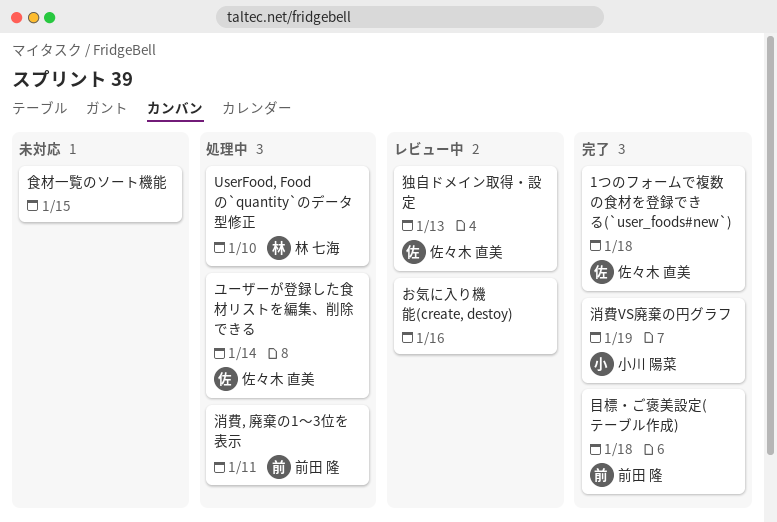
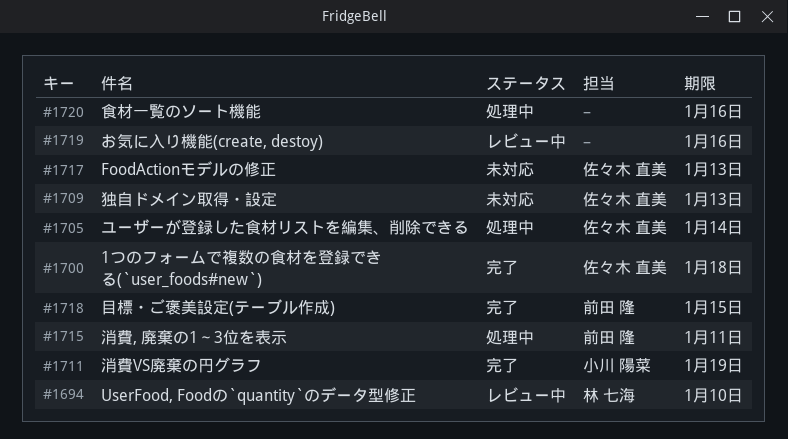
FoodActionモデルの修正: none -> present
UserFood, Foodの`quantity`のデータ型修正, status: 処理中 -> レビュー中
独自ドメイン取得・設定, status: レビュー中 -> 未対応
目標・ご褒美設定(テーブル作成), due: Jan 18 -> Jan 15
食材一覧のソート機能, status: 未対応 -> 処理中
食材一覧のソート機能, due: Jan 15 -> Jan 16

